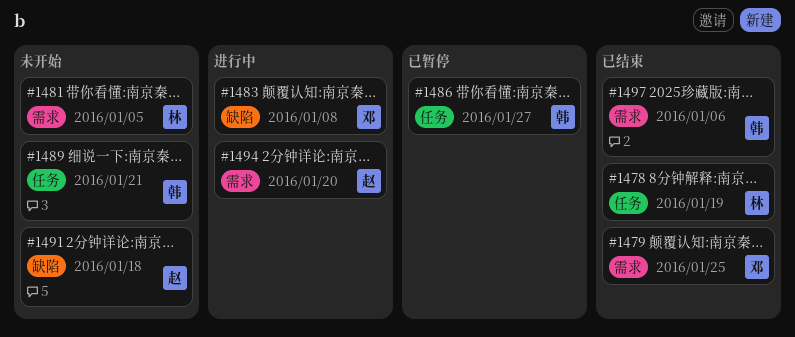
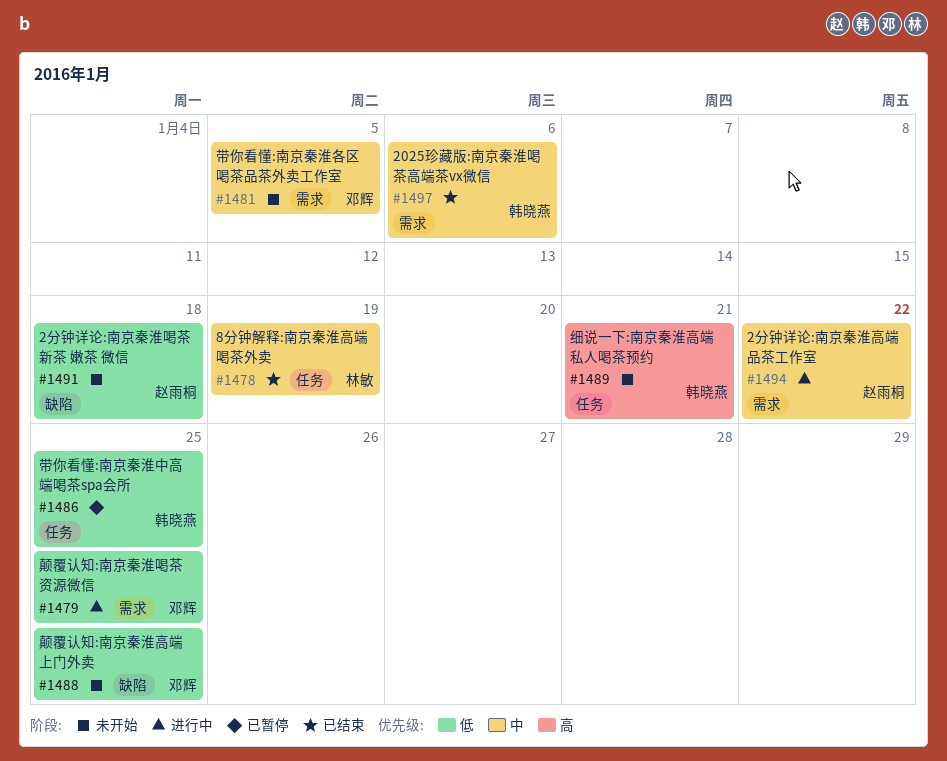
#1479, status: 已结束 -> 进行中
#1481, owner: 林敏 -> 邓辉
#1483: present -> none
#1486, due: Jan 27 -> Jan 25
#1488: none -> present
#1494, due: Jan 20 -> Jan 22

